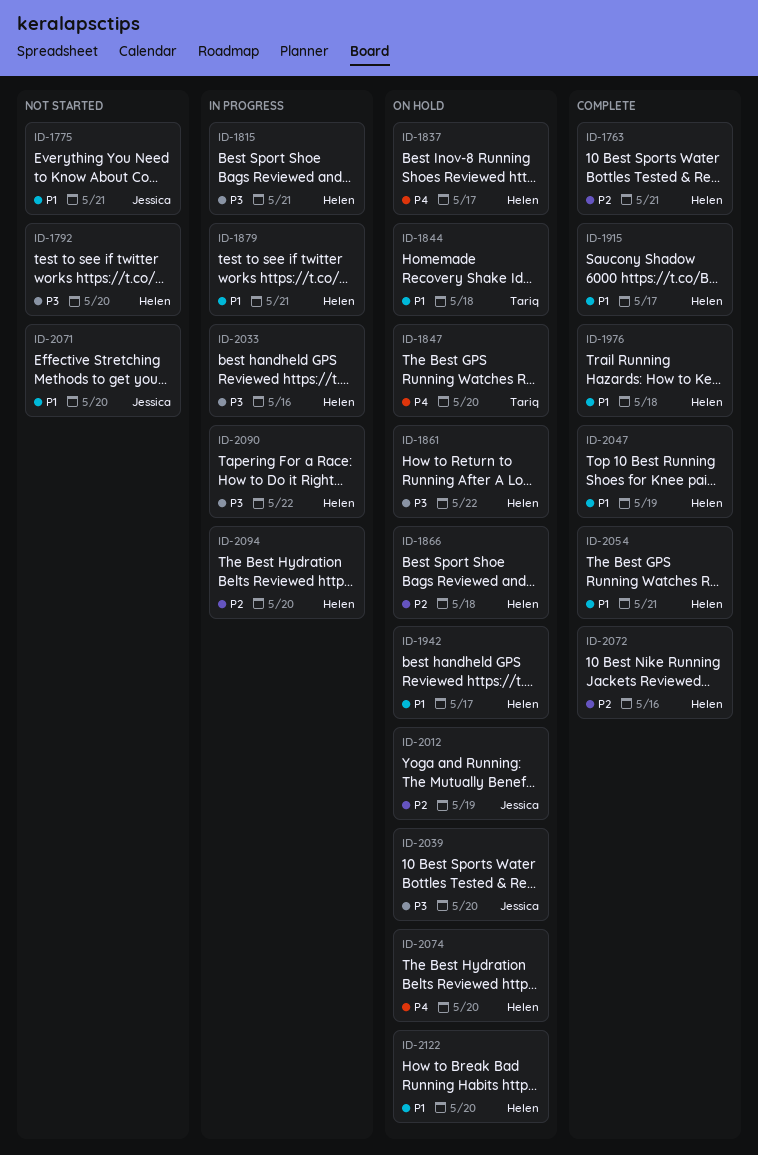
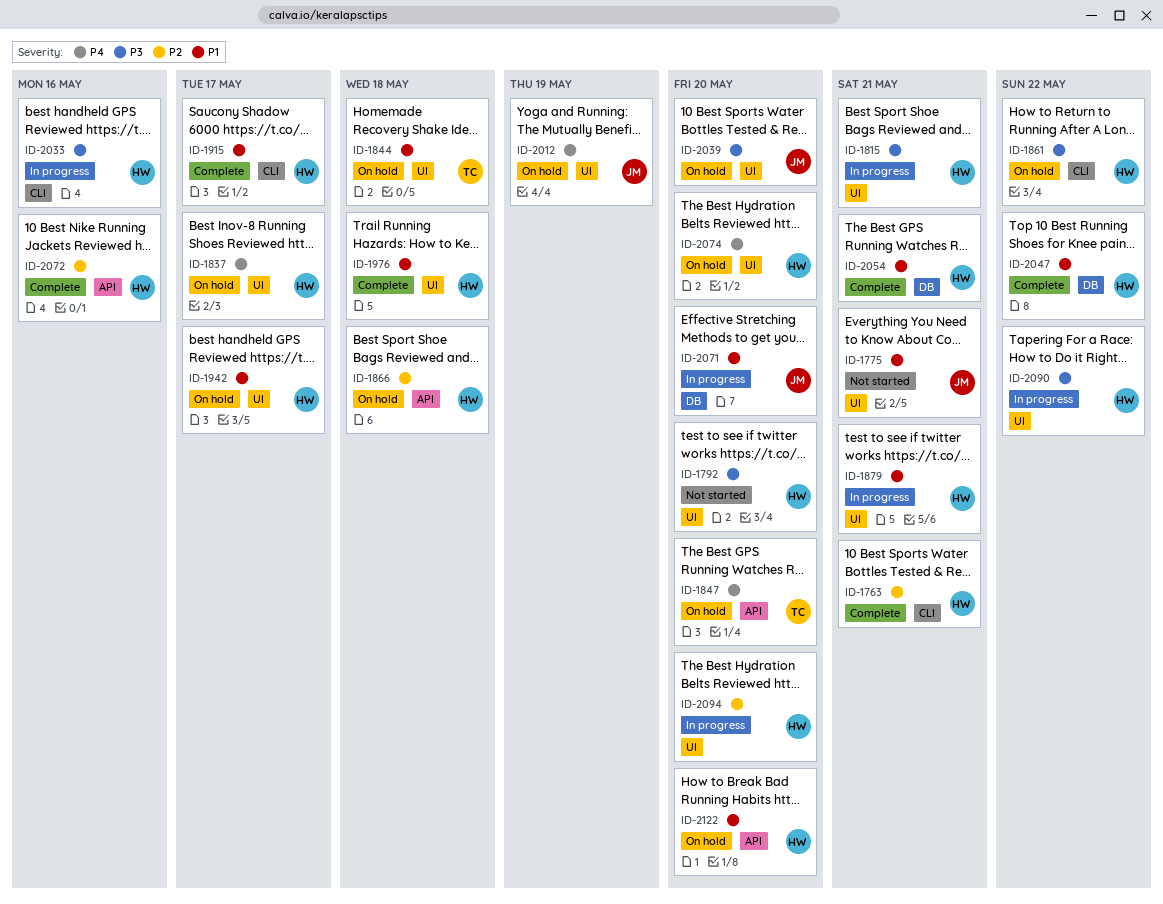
ID-2012, priority: P2 -> P4
ID-2047, due: May 19 -> May 22
ID-2071, status: Not started -> In progress

